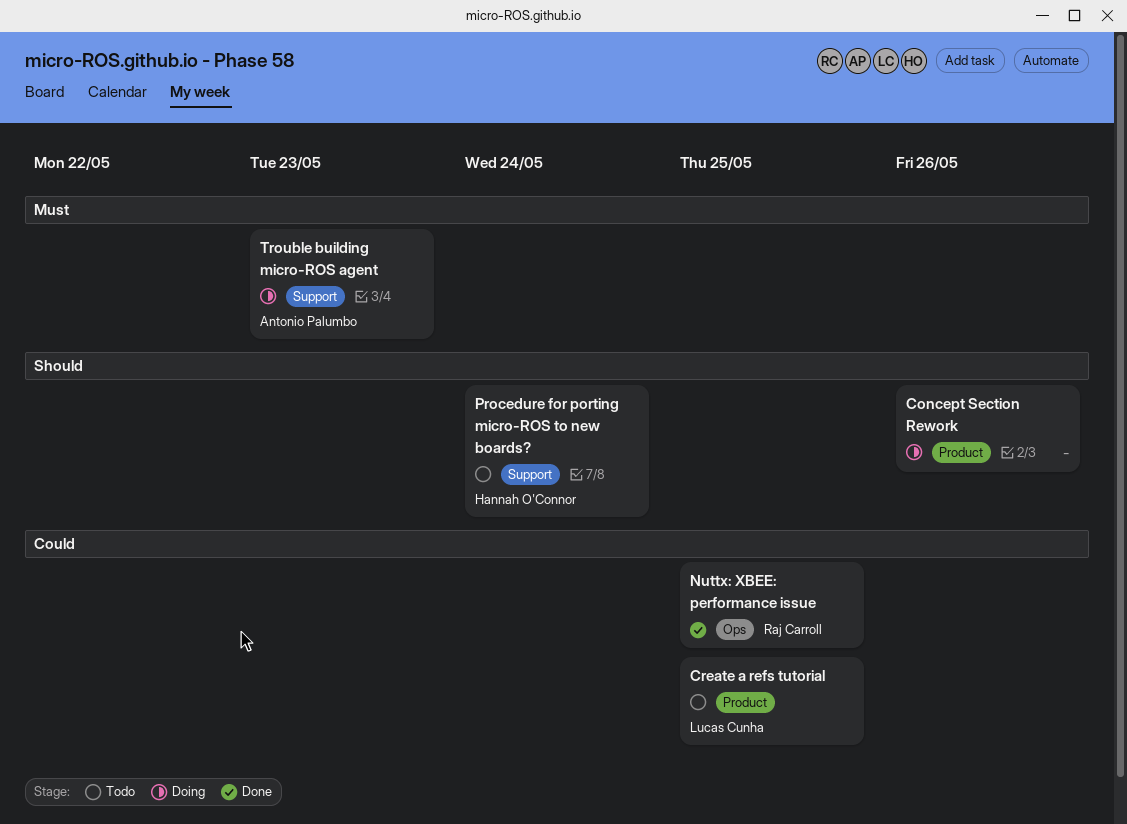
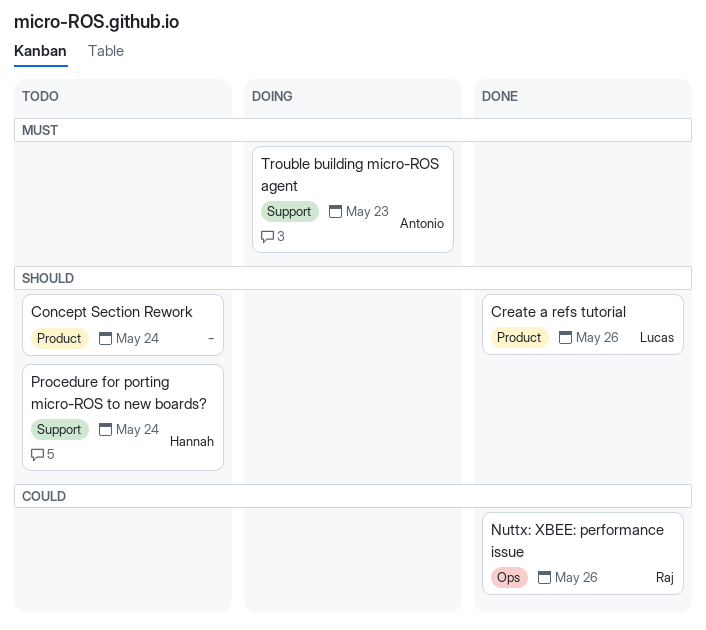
Concept Section Rework, status: Doing -> Todo
Concept Section Rework, due: May 26 -> May 24
Create a refs tutorial, status: Todo -> Done
Create a refs tutorial, priority: Could -> Should
Create a refs tutorial, due: May 25 -> May 26
Nuttx: XBEE: performance issue, due: May 25 -> May 26

